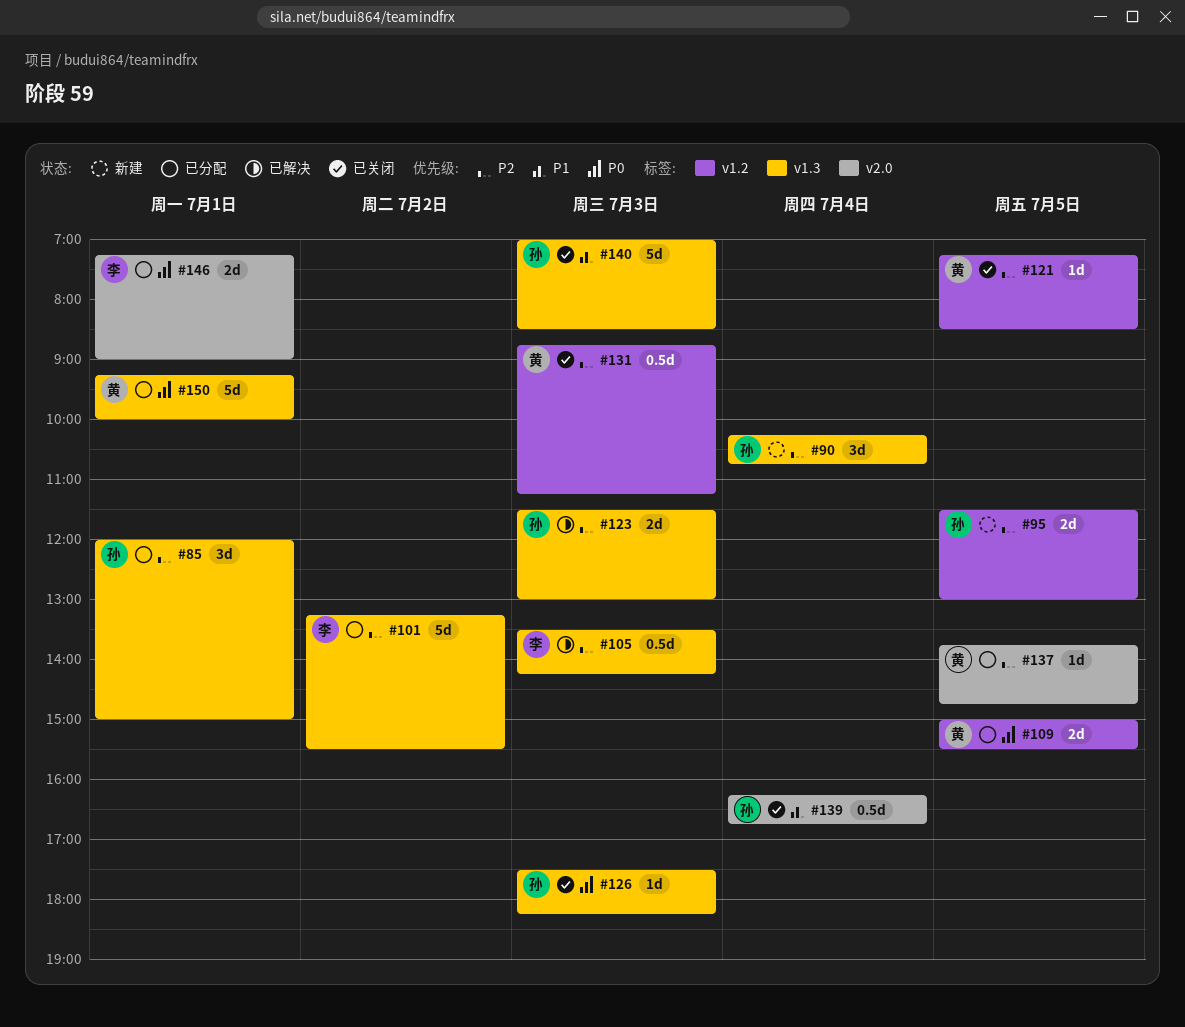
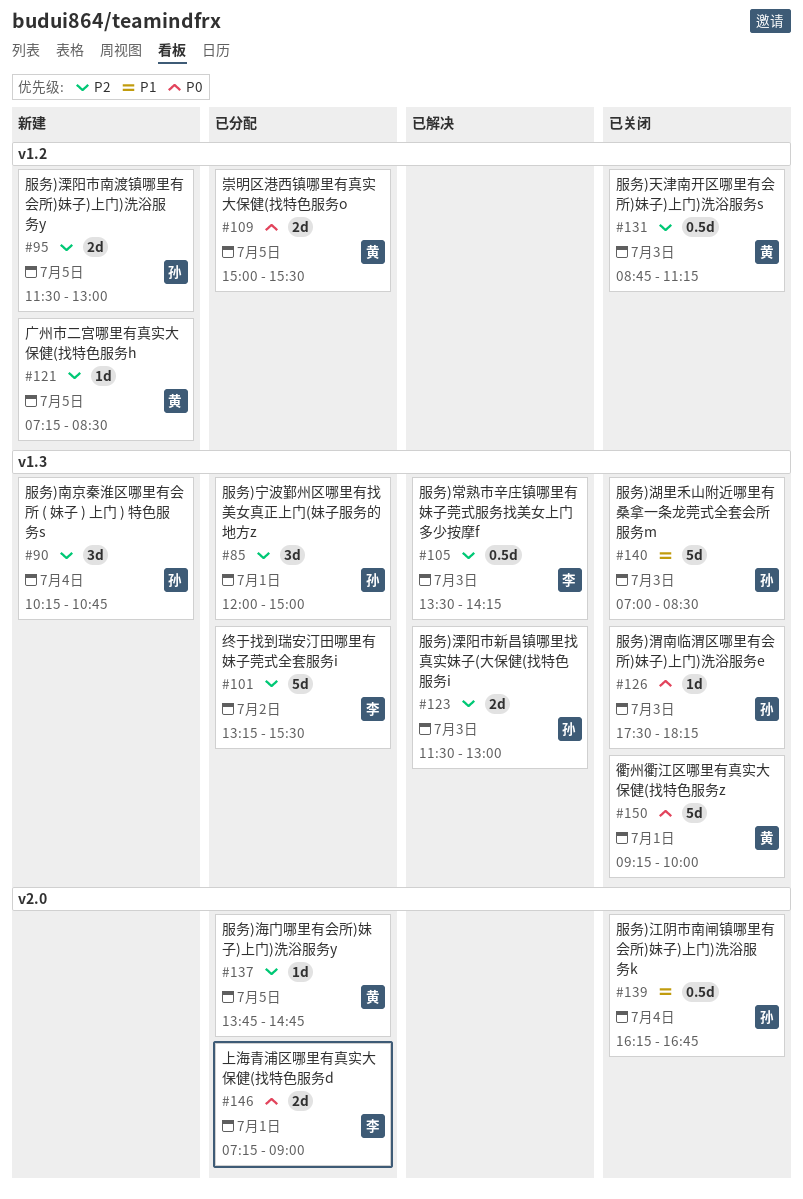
#121, status: 已关闭 -> 新建
#150, status: 已分配 -> 已关闭

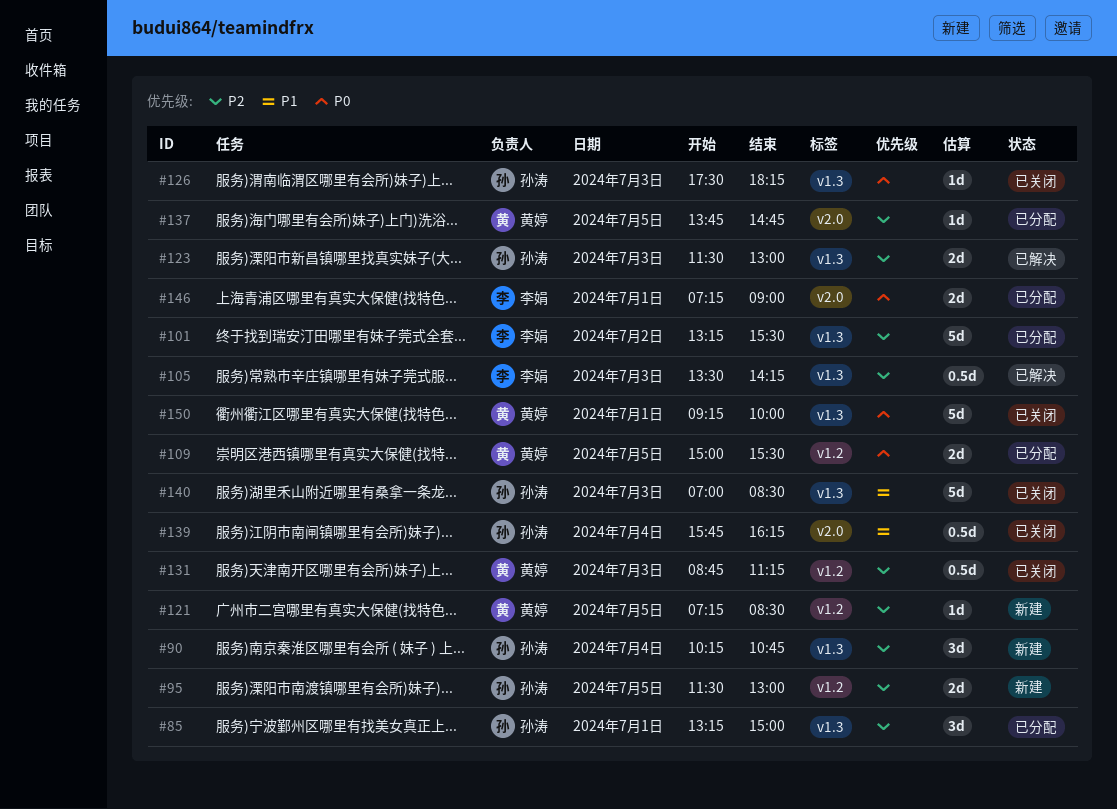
#85, begins: 12:00 -> 13:15
#139, begins: 16:15 -> 15:45
#139, ends: 16:45 -> 16:15

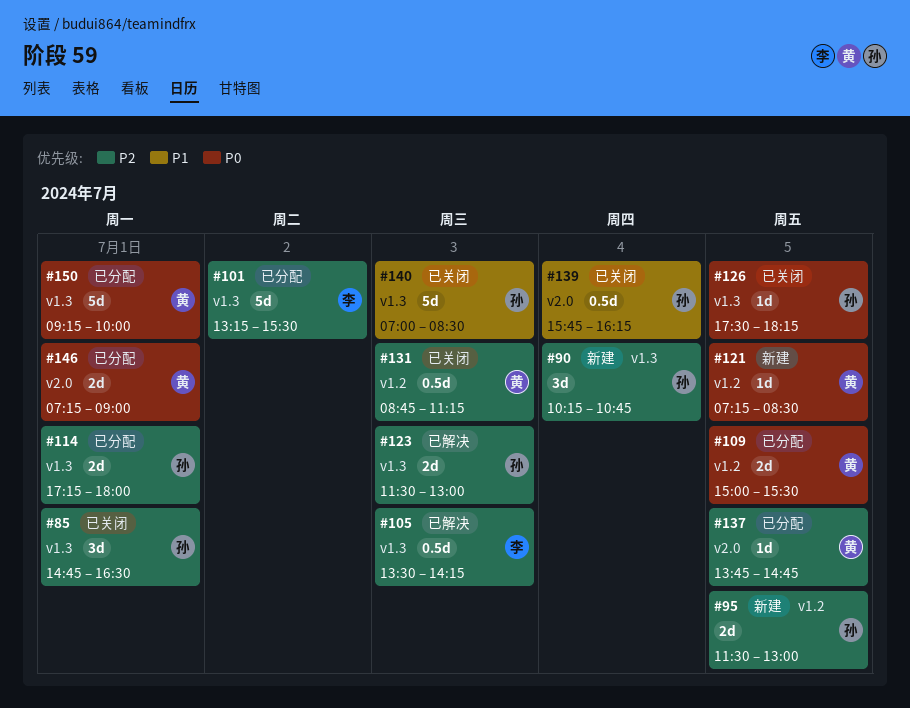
#85, status: 已分配 -> 已关闭
#85, begins: 13:15 -> 14:45
#85, ends: 15:00 -> 16:30
#114: none -> present
#121, priority: P2 -> P0
#126, day: Jul 3 -> Jul 5
#146, owner: 李娟 -> 黄婷
#150, status: 已关闭 -> 已分配

